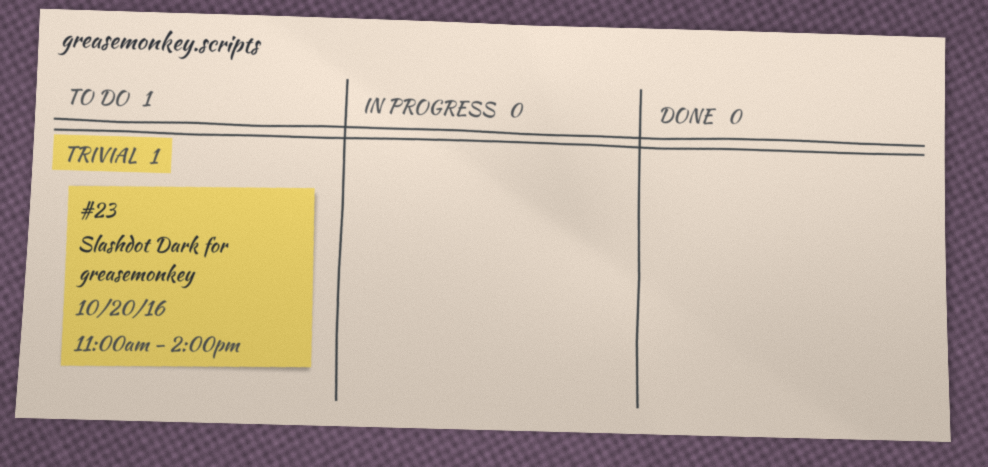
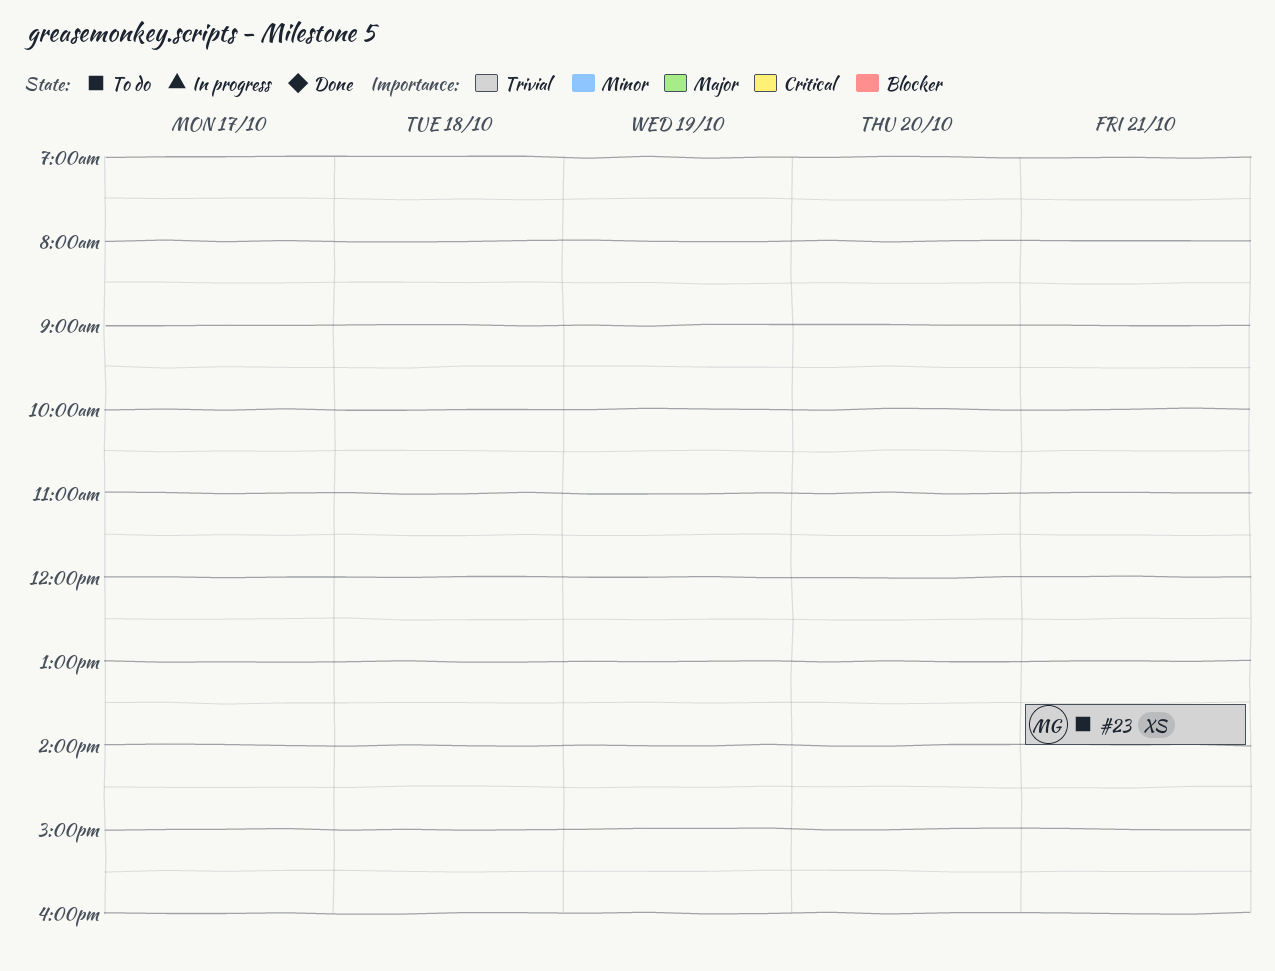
#23, day: Oct 20 -> Oct 21
#23, begins: 11:00 -> 13:30

